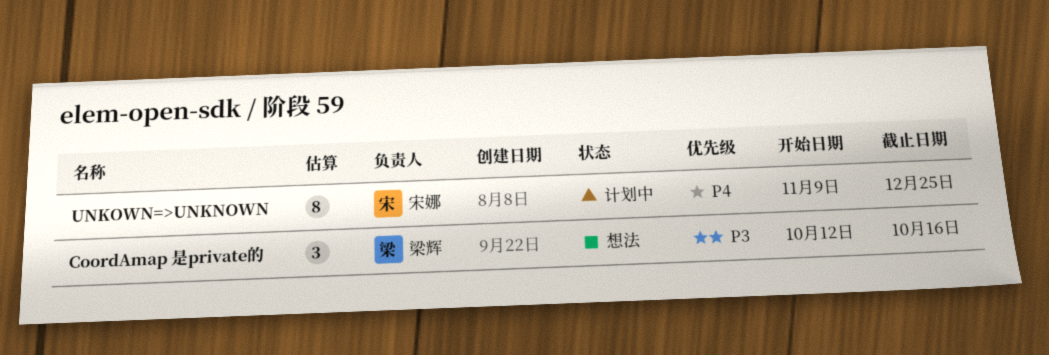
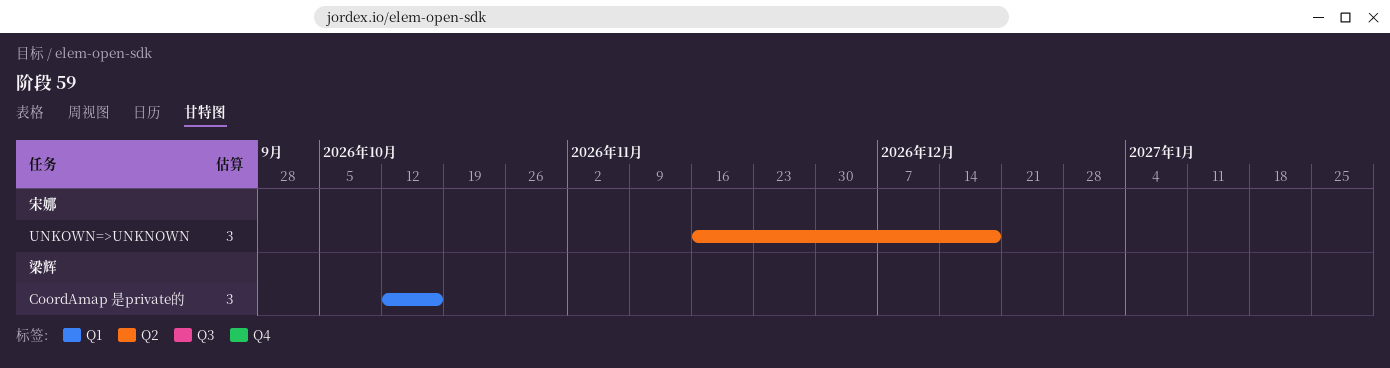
UNKOWN=>UNKNOWN, estimate: 8 -> 3
UNKOWN=>UNKNOWN, start: Nov 9 -> Nov 16
UNKOWN=>UNKNOWN, due: Dec 25 -> Dec 18

